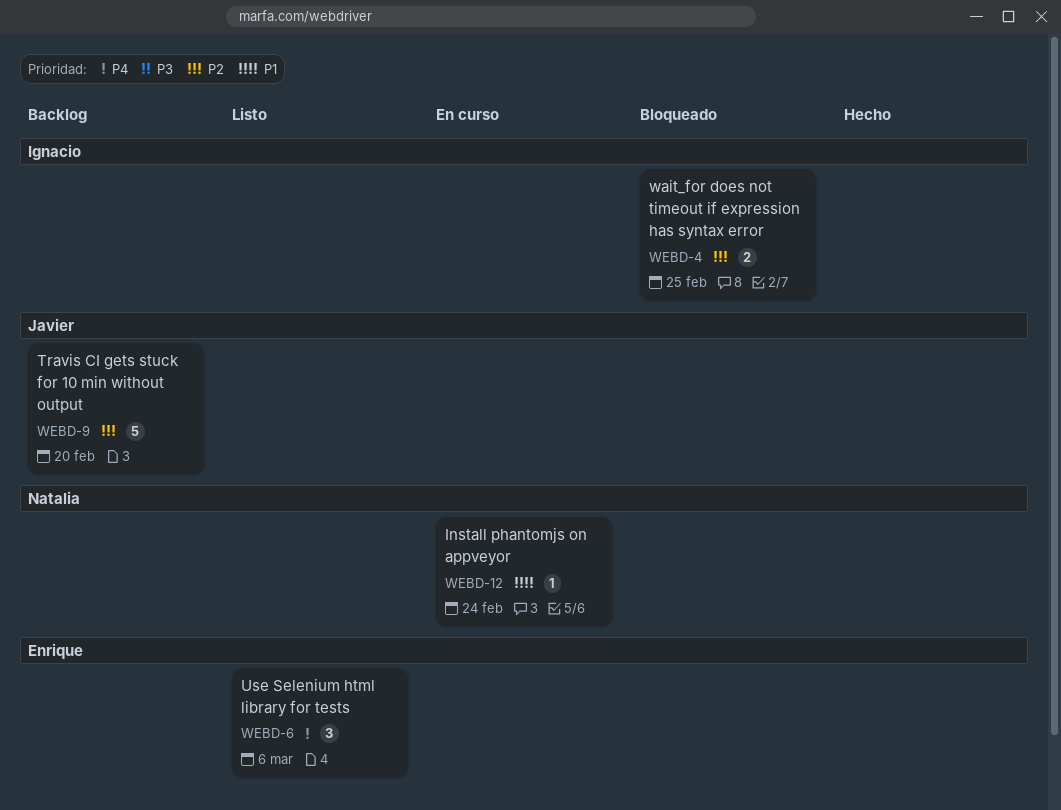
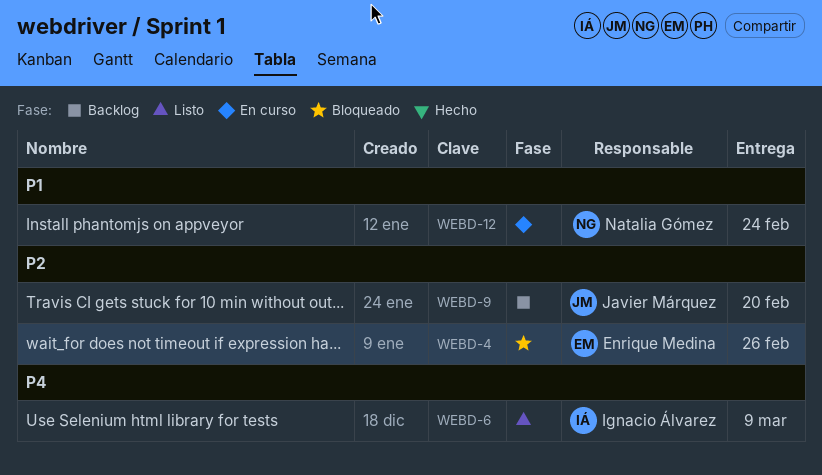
WEBD-4, owner: Ignacio Álvarez -> Enrique Medina
WEBD-4, due: Feb 25 -> Feb 26
WEBD-6, owner: Enrique Medina -> Ignacio Álvarez
WEBD-6, due: Mar 6 -> Mar 9

